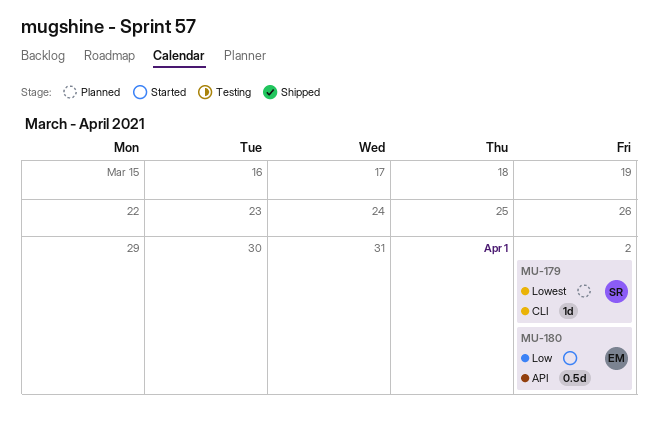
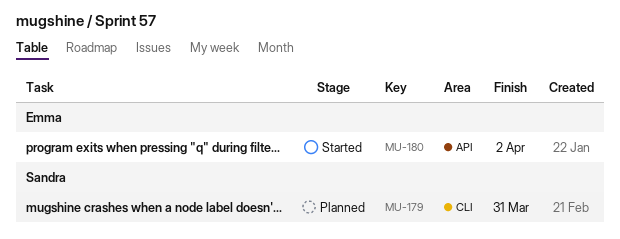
MU-179, due: Apr 2 -> Mar 31

